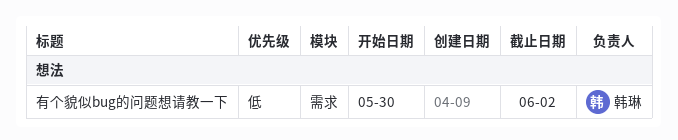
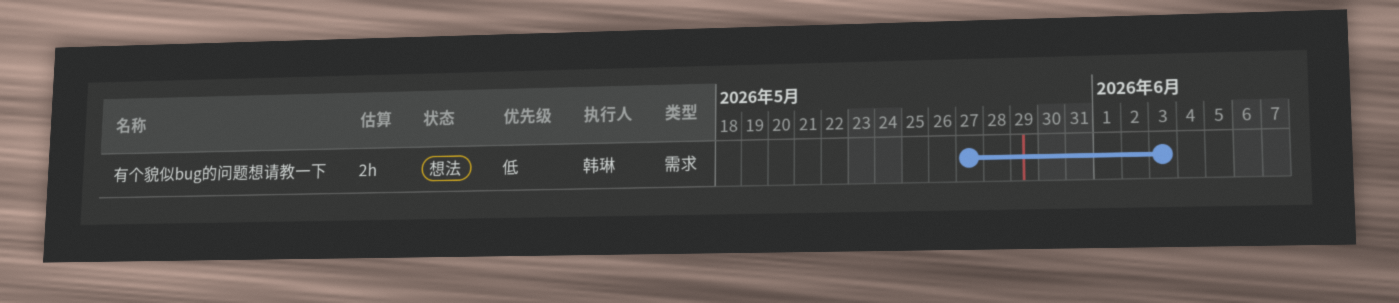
有个貌似bug的问题想请教一下, start: May 30 -> May 27
有个貌似bug的问题想请教一下, due: Jun 2 -> Jun 3

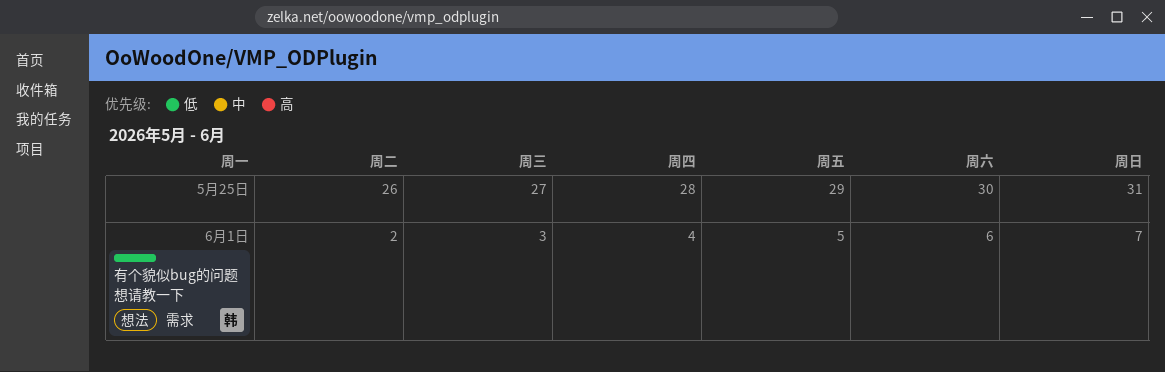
有个貌似bug的问题想请教一下, due: Jun 3 -> Jun 1

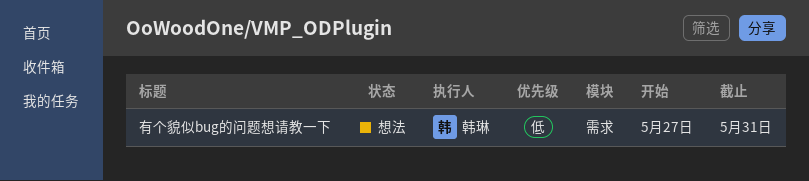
有个貌似bug的问题想请教一下, due: Jun 1 -> May 31

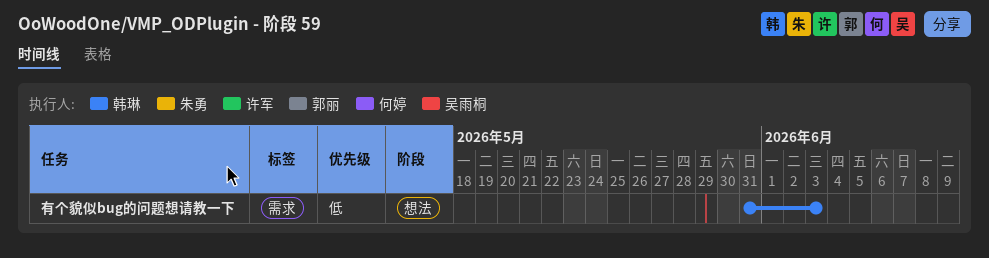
有个貌似bug的问题想请教一下, start: May 27 -> May 31
有个貌似bug的问题想请教一下, due: May 31 -> Jun 3

